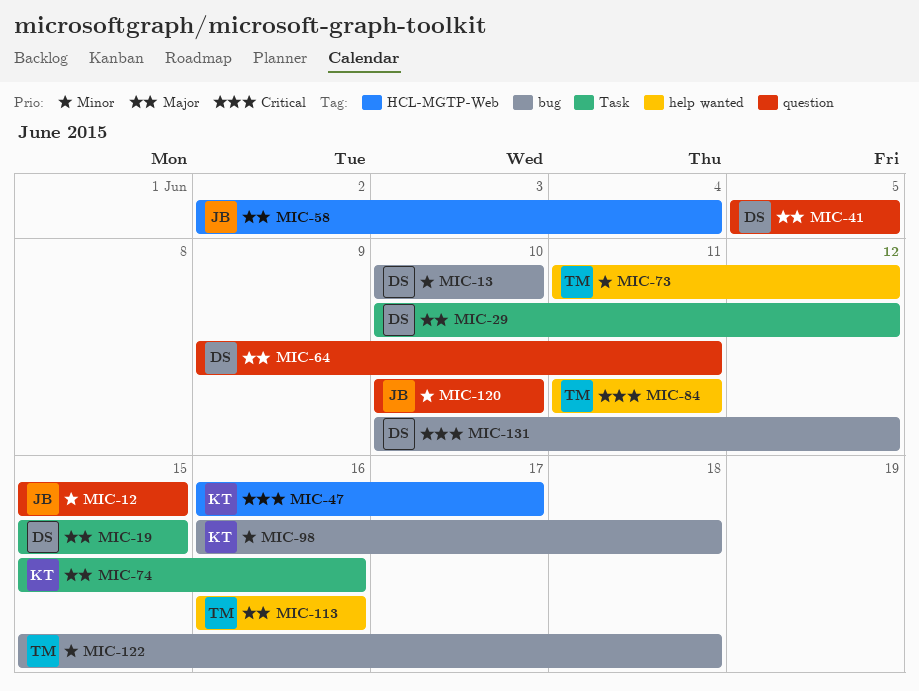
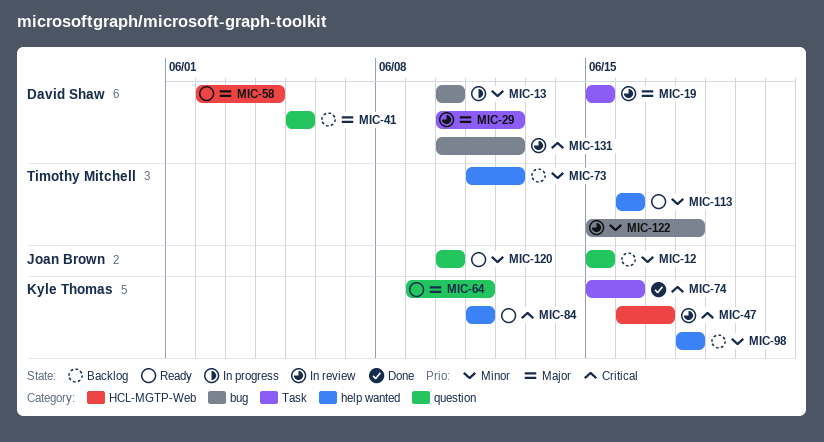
MIC-58, owner: Joan Brown -> David Shaw
MIC-64, owner: David Shaw -> Kyle Thomas
MIC-74, priority: Major -> Critical
MIC-84, owner: Timothy Mitchell -> Kyle Thomas
MIC-98, label: bug -> help wanted
MIC-98, start: Jun 16 -> Jun 18
MIC-113, priority: Major -> Minor

